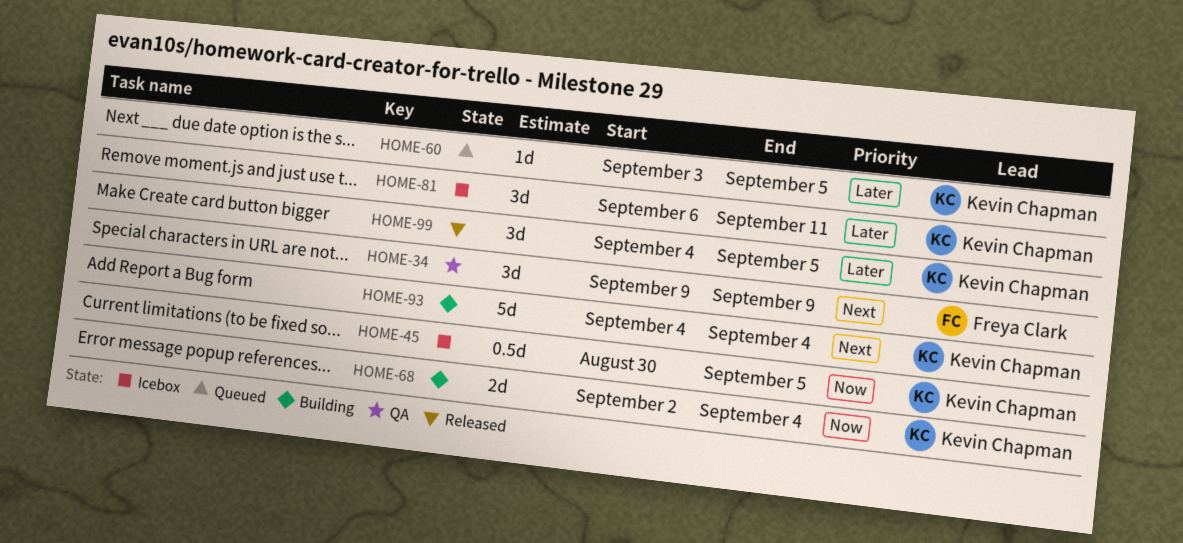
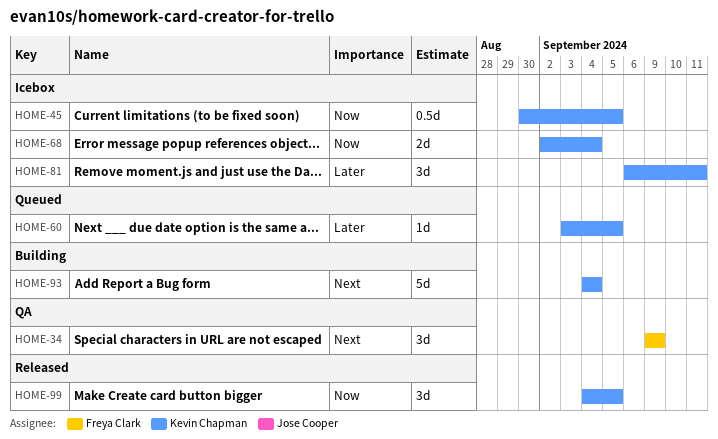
HOME-68, status: Building -> Icebox
HOME-99, priority: Later -> Now

